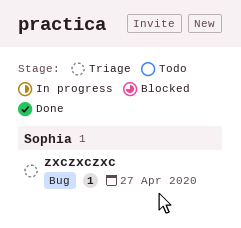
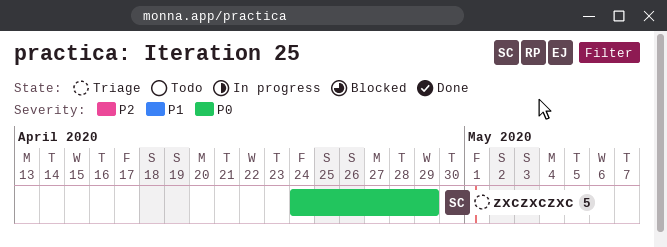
zxczxczxc, estimate: 1 -> 5
zxczxczxc, due: Apr 27 -> Apr 29

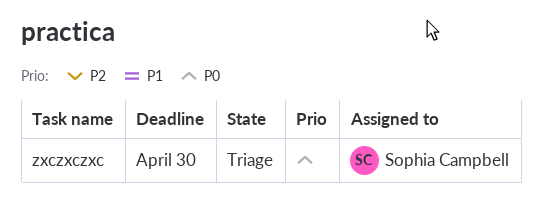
zxczxczxc, due: Apr 29 -> Apr 30

